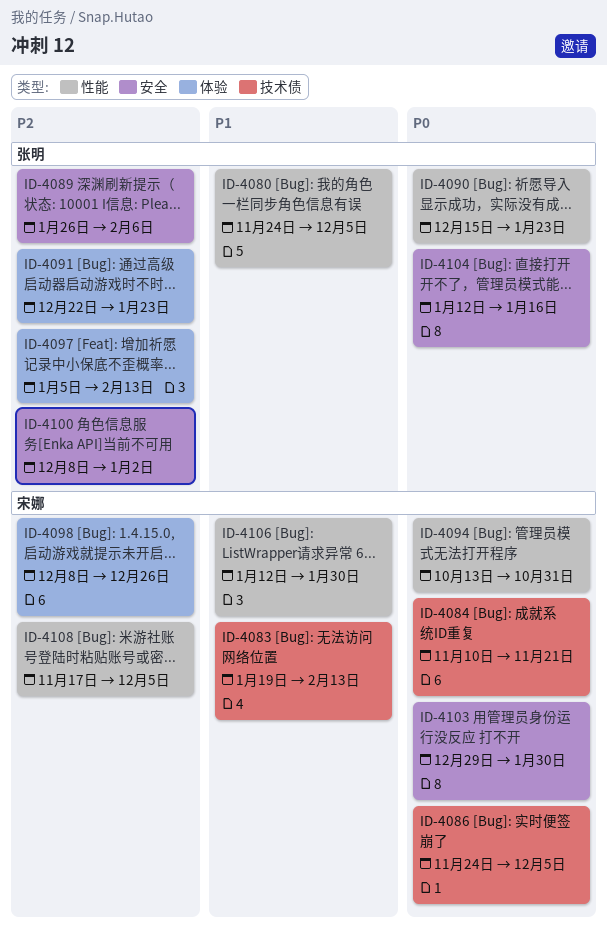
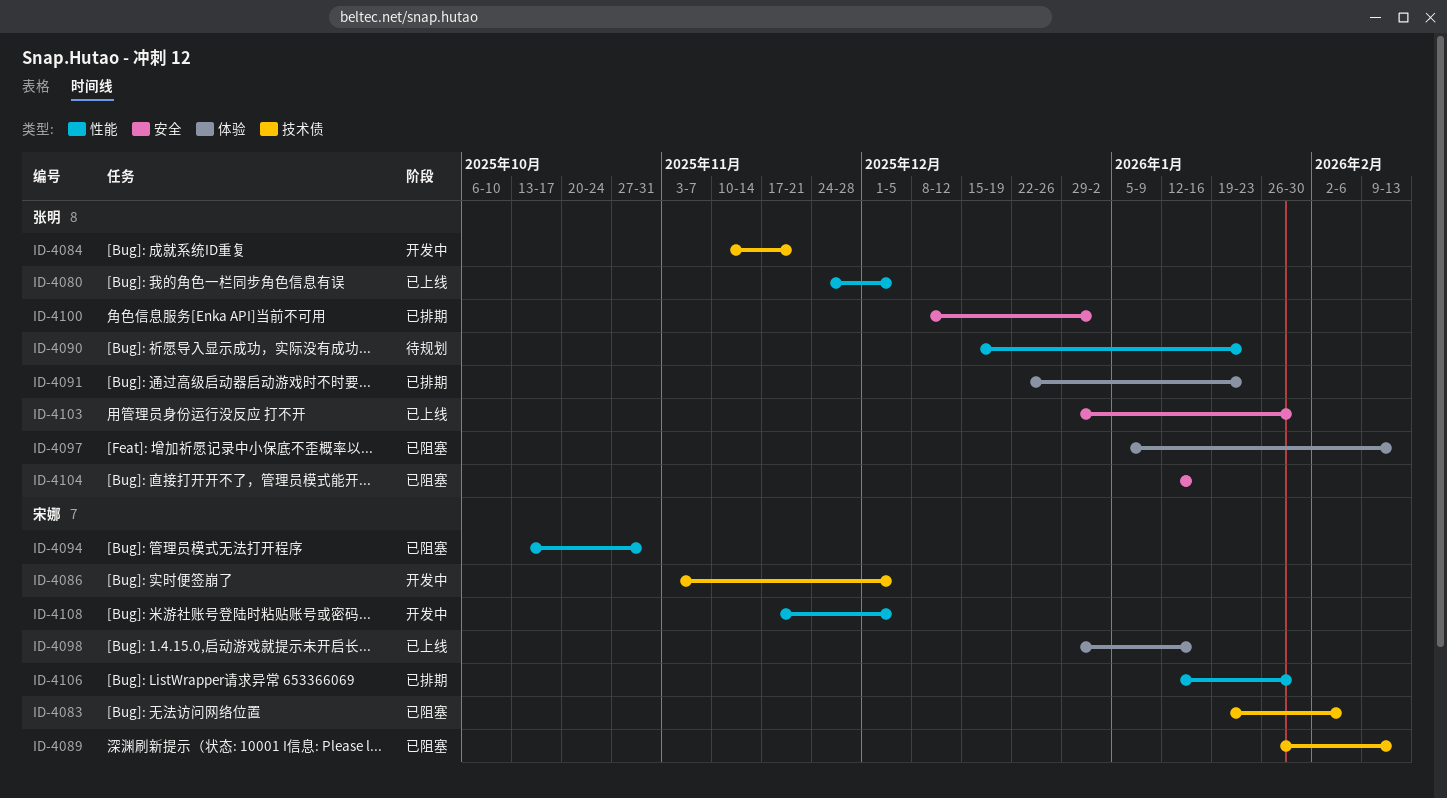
ID-4083, due: Feb 13 -> Feb 6
ID-4084, owner: 宋娜 -> 张明
ID-4086, start: Nov 24 -> Nov 3
ID-4089, owner: 张明 -> 宋娜
ID-4089, label: 安全 -> 技术债
ID-4089, due: Feb 6 -> Feb 13
ID-4098, start: Dec 8 -> Dec 29
ID-4098, due: Dec 26 -> Jan 16
ID-4103, owner: 宋娜 -> 张明

